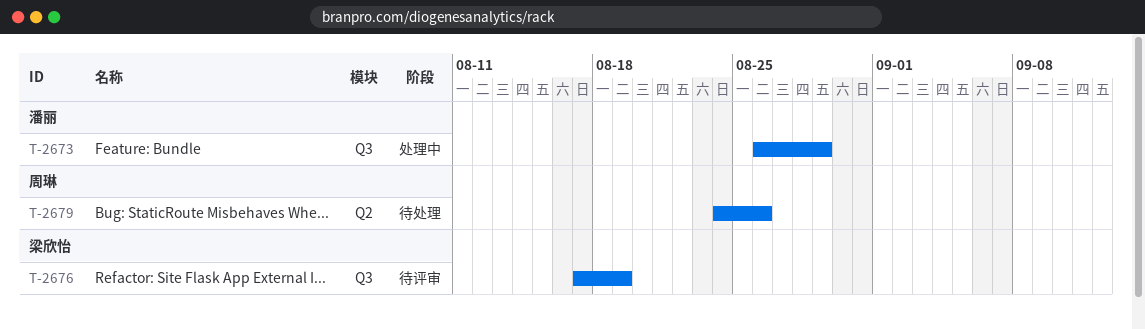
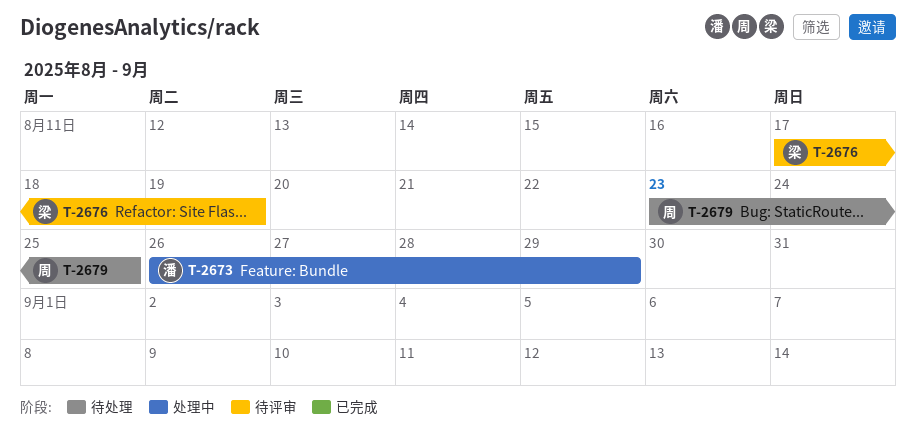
T-2679, start: Aug 24 -> Aug 23
T-2679, due: Aug 26 -> Aug 25

